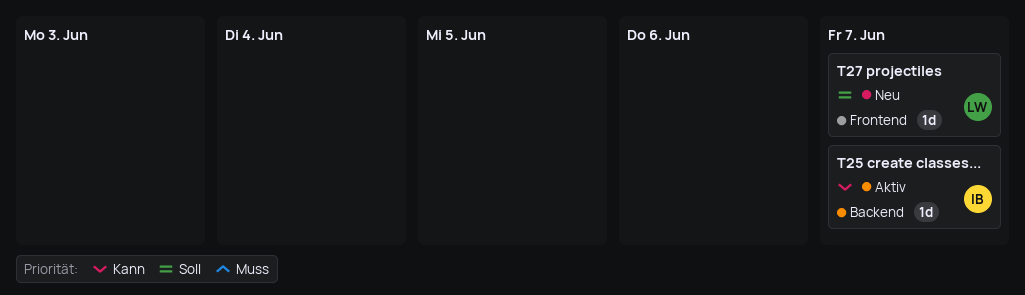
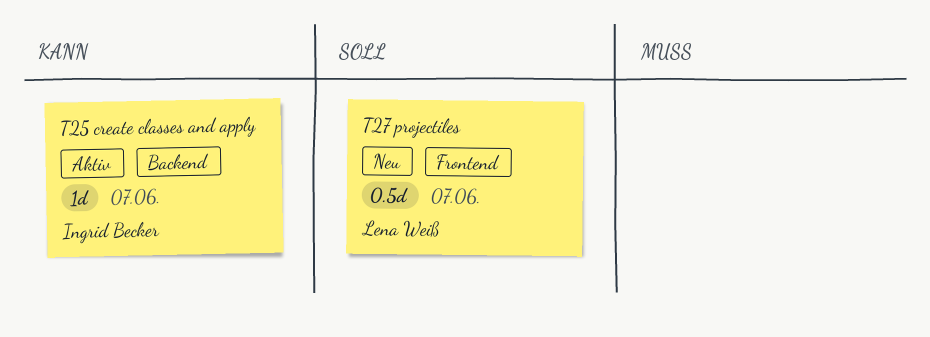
T27, estimate: 1d -> 0.5d

